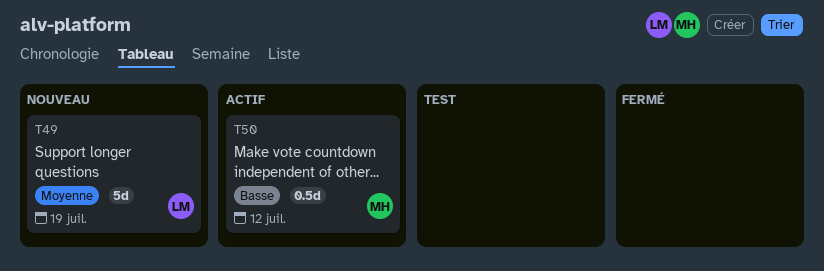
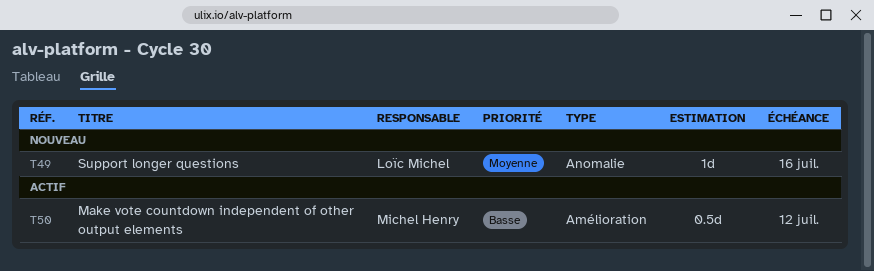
T49, estimate: 5d -> 1d
T49, due: Jul 19 -> Jul 16

